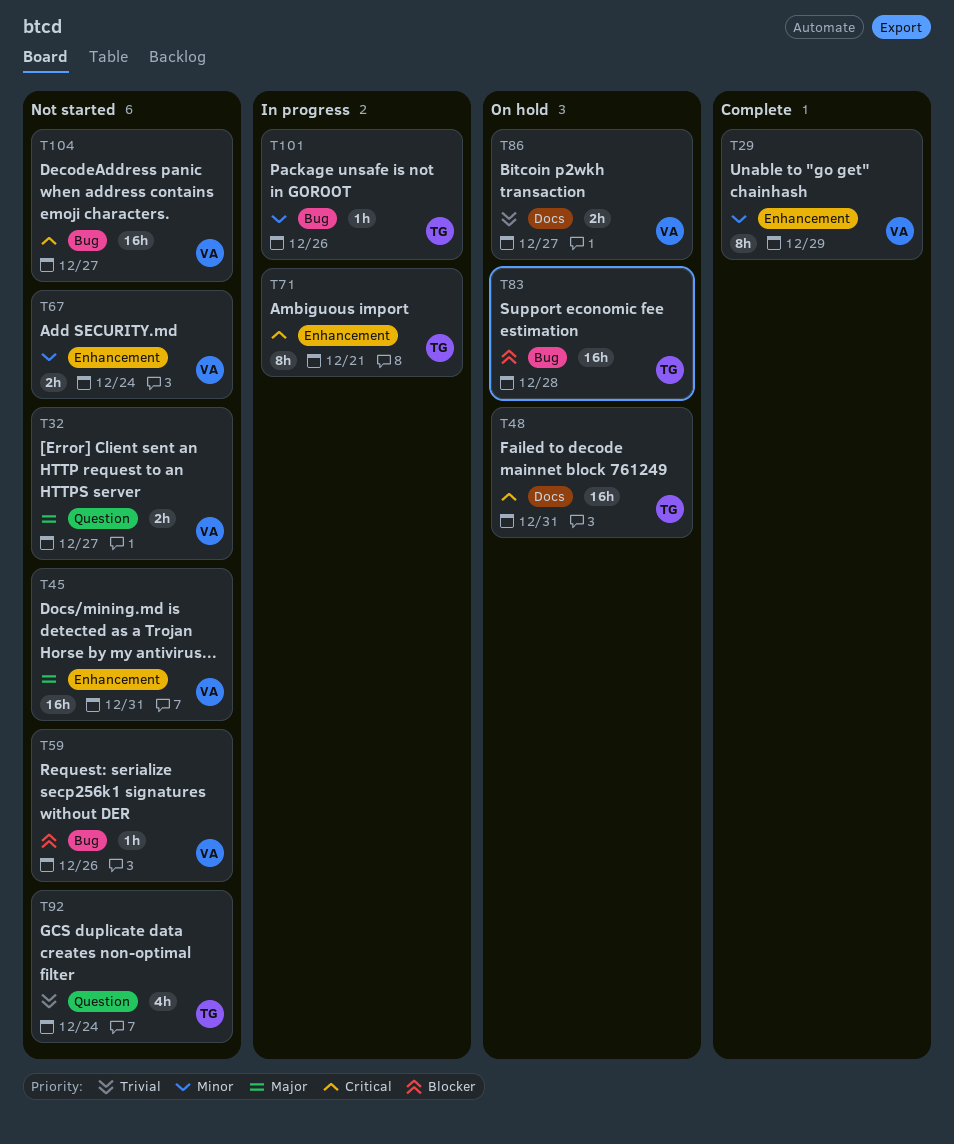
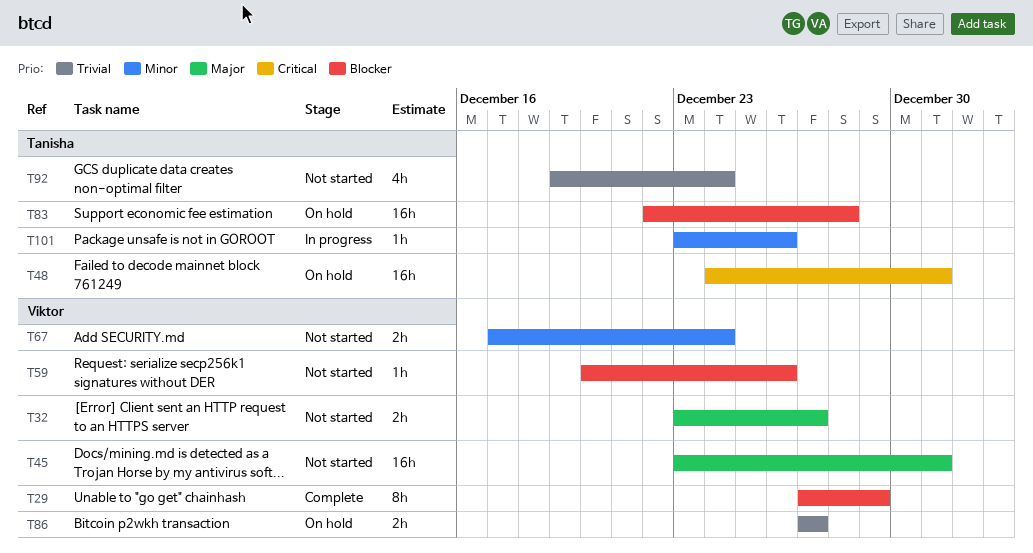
T29, priority: Minor -> Blocker
T71: present -> none
T104: present -> none

